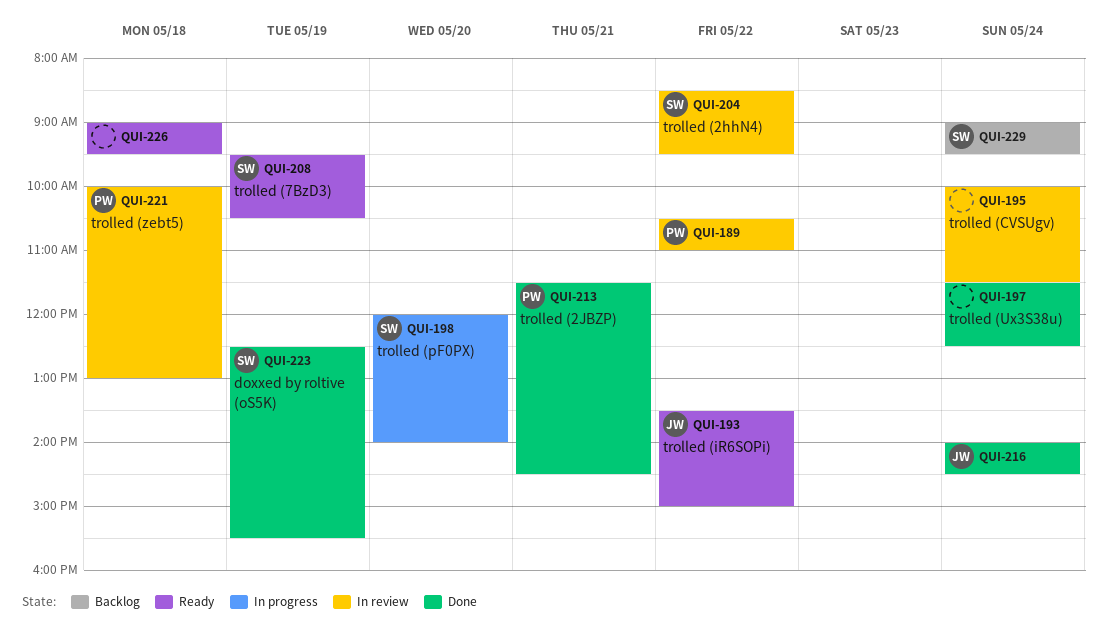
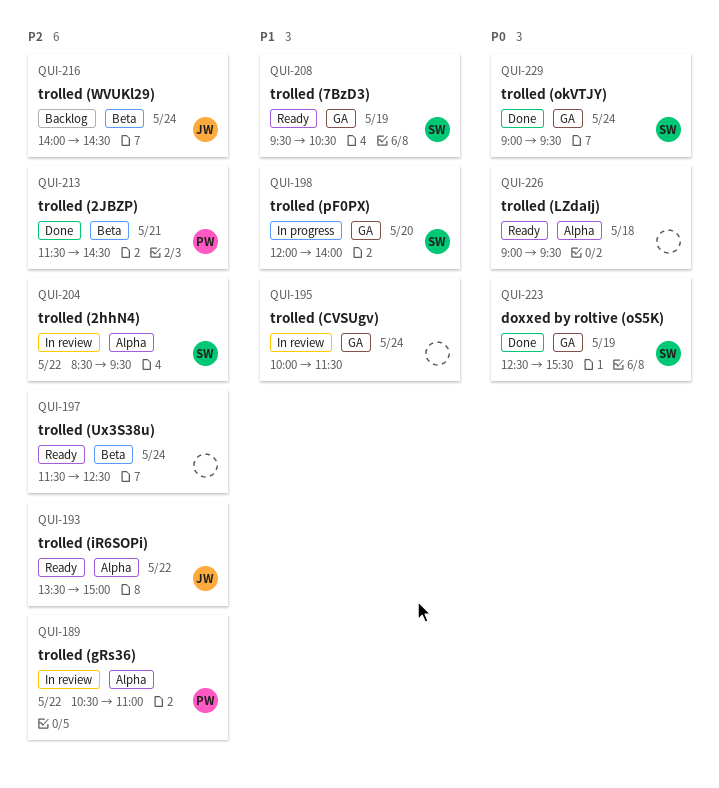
QUI-197, status: Done -> Ready
QUI-216, status: Done -> Backlog
QUI-221: present -> none
QUI-229, status: Backlog -> Done

